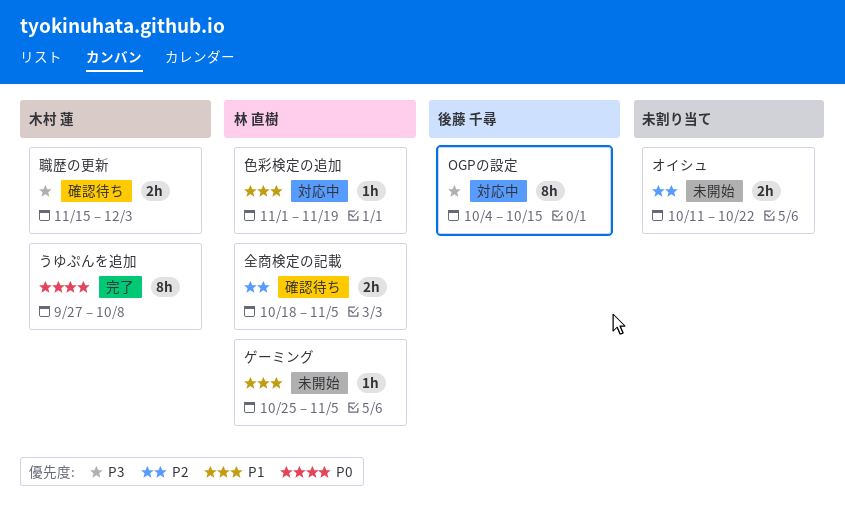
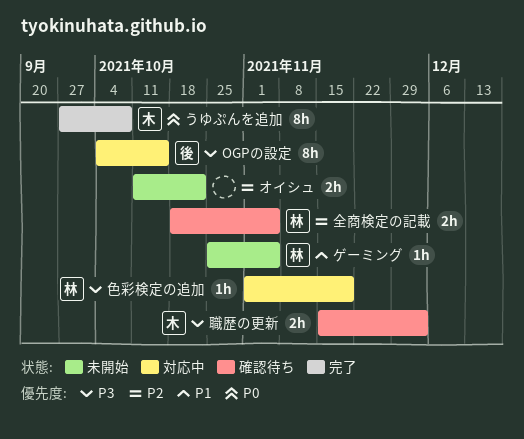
色彩検定の追加, priority: P1 -> P3

